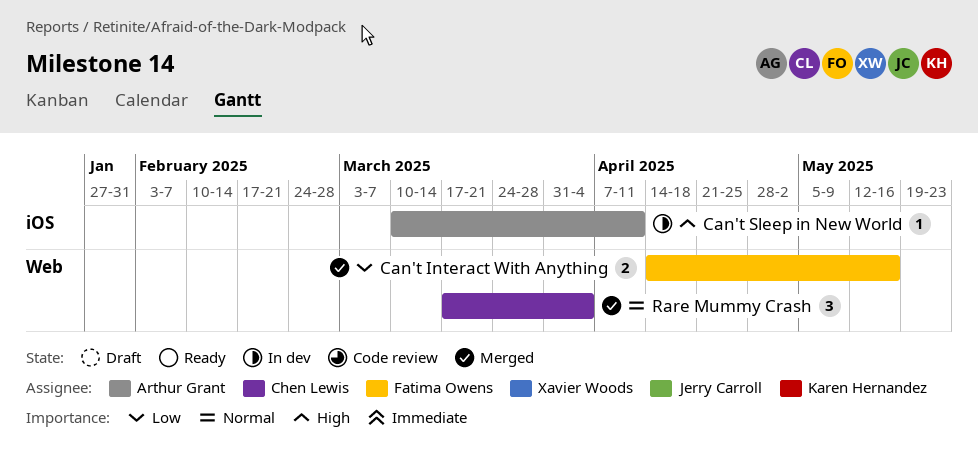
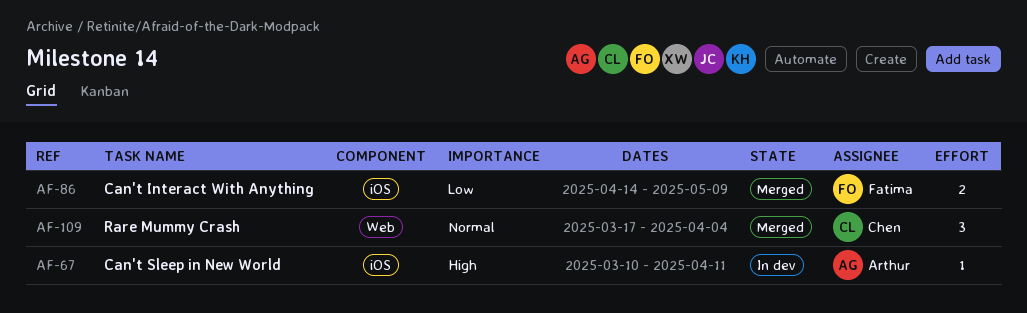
Can't Interact With Anything, label: Web -> iOS
Can't Interact With Anything, due: May 16 -> May 9

